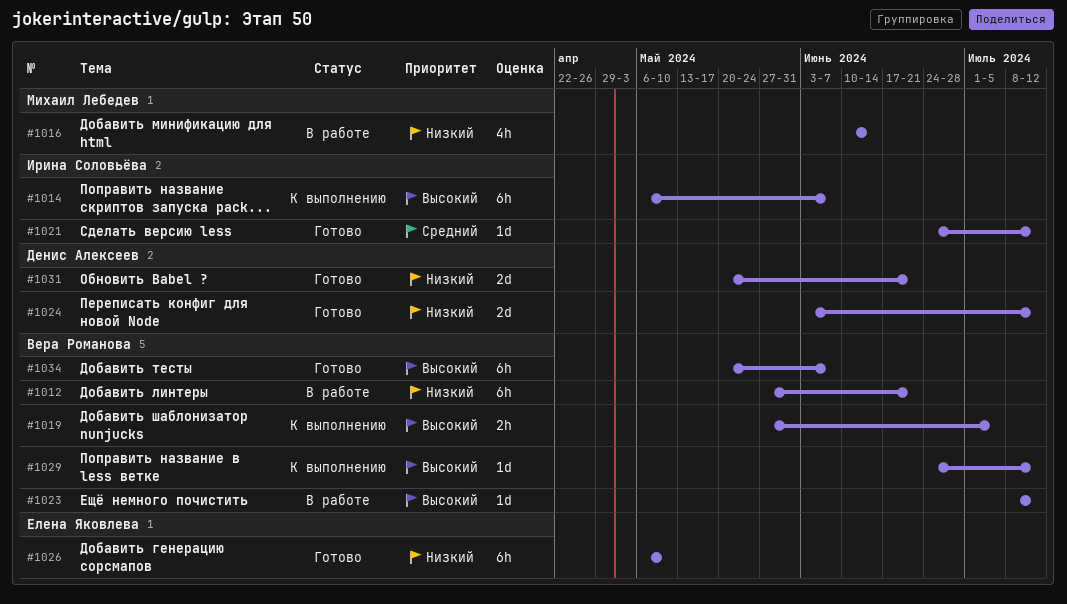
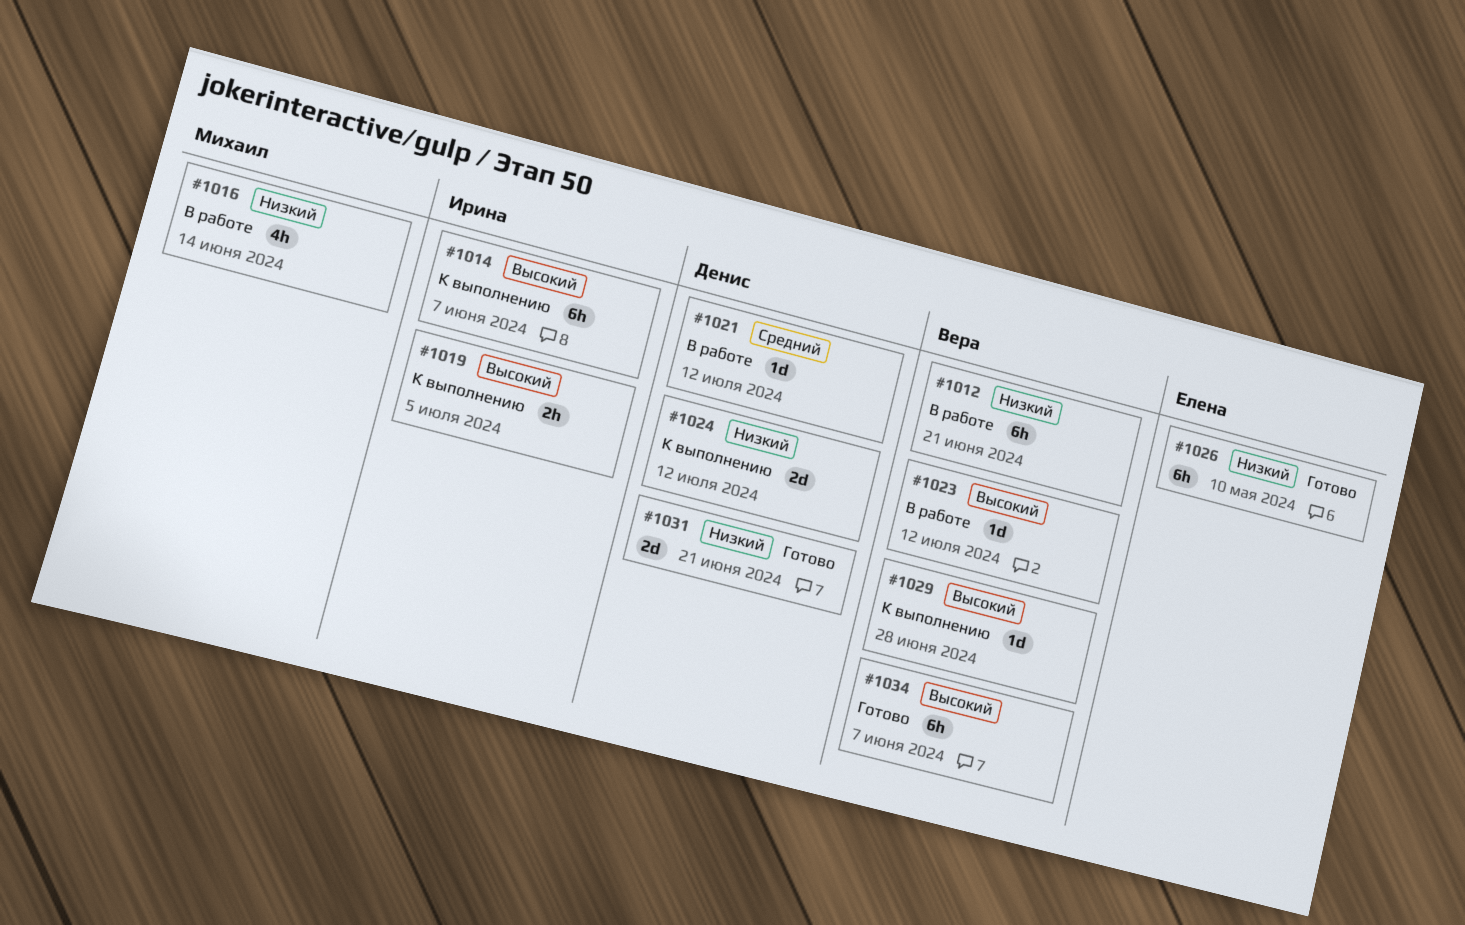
#1019, owner: Вера Романова -> Ирина Соловьёва
#1021, status: Готово -> В работе
#1021, owner: Ирина Соловьёва -> Денис Алексеев
#1024, status: Готово -> К выполнению
#1029, due: Jul 12 -> Jun 28

